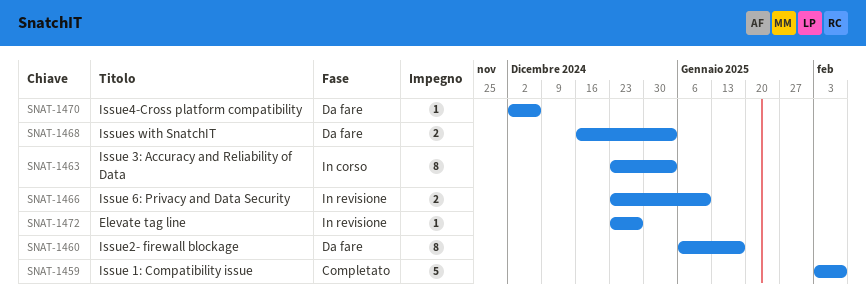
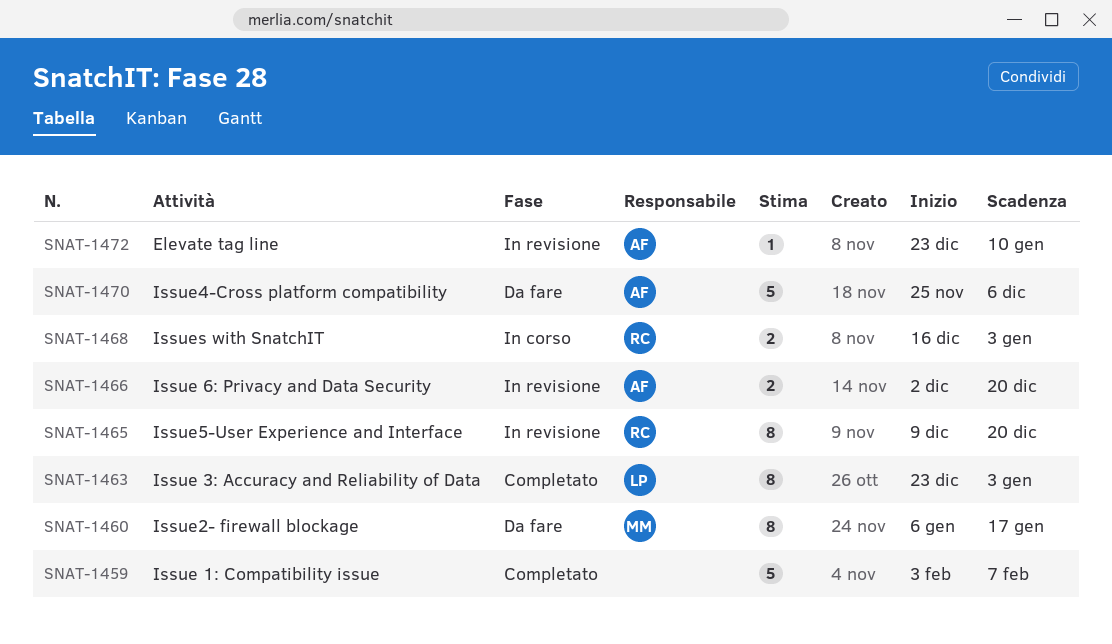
SNAT-1463, status: In corso -> Completato
SNAT-1465: none -> present
SNAT-1466, start: Dec 23 -> Dec 2
SNAT-1466, due: Jan 10 -> Dec 20
SNAT-1468, status: Da fare -> In corso
SNAT-1470, estimate: 1 -> 5
SNAT-1470, start: Dec 2 -> Nov 25
SNAT-1472, due: Dec 27 -> Jan 10

